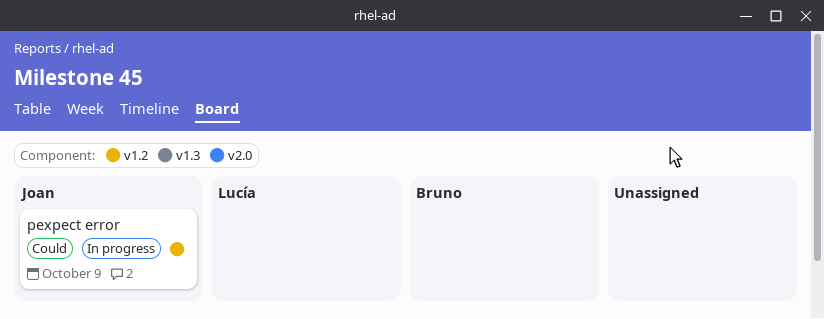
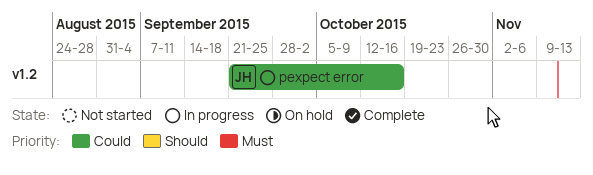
pexpect error, due: Oct 9 -> Oct 16

